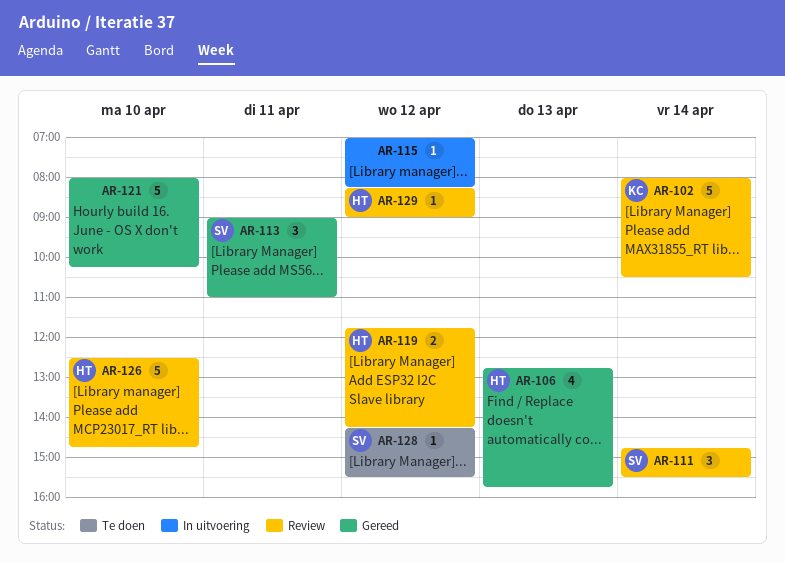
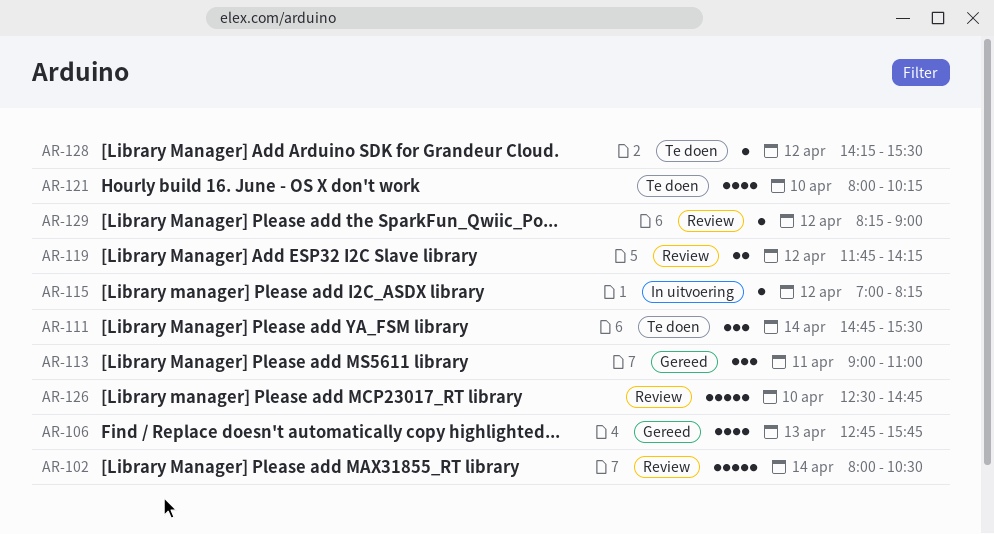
AR-111, status: Review -> Te doen
AR-121, status: Gereed -> Te doen
AR-121, estimate: 5 -> 4

